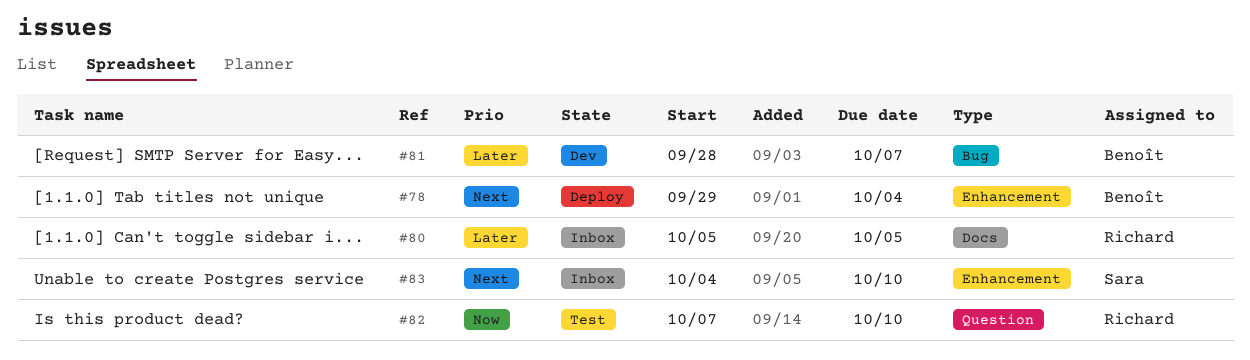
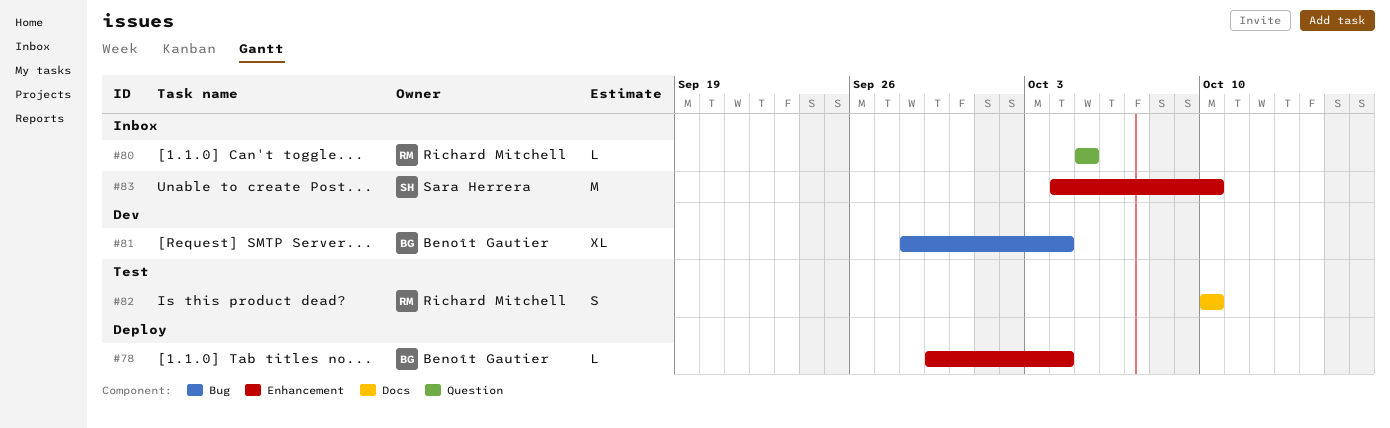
#80, label: Docs -> Question
#81, due: Oct 7 -> Oct 4
#82, label: Question -> Docs
#82, start: Oct 7 -> Oct 10

